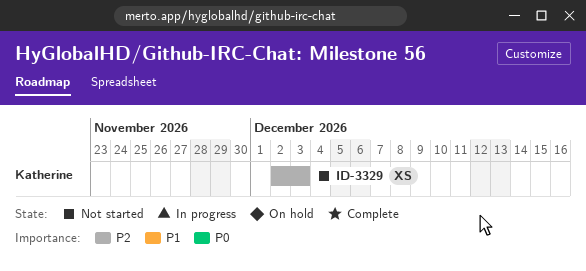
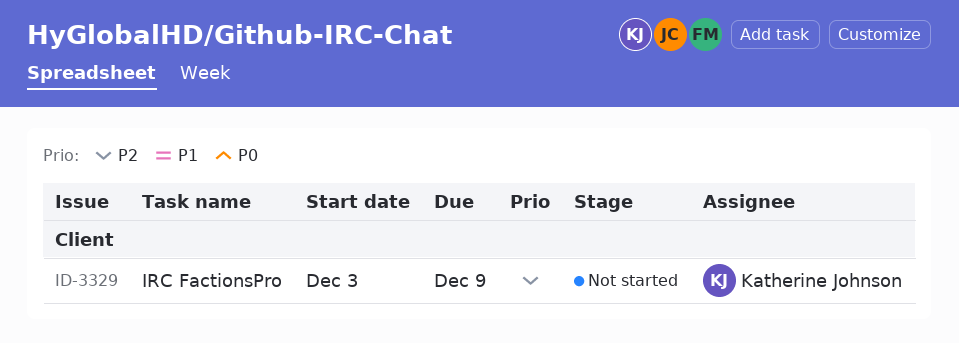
ID-3329, start: Dec 2 -> Dec 3
ID-3329, due: Dec 3 -> Dec 9

